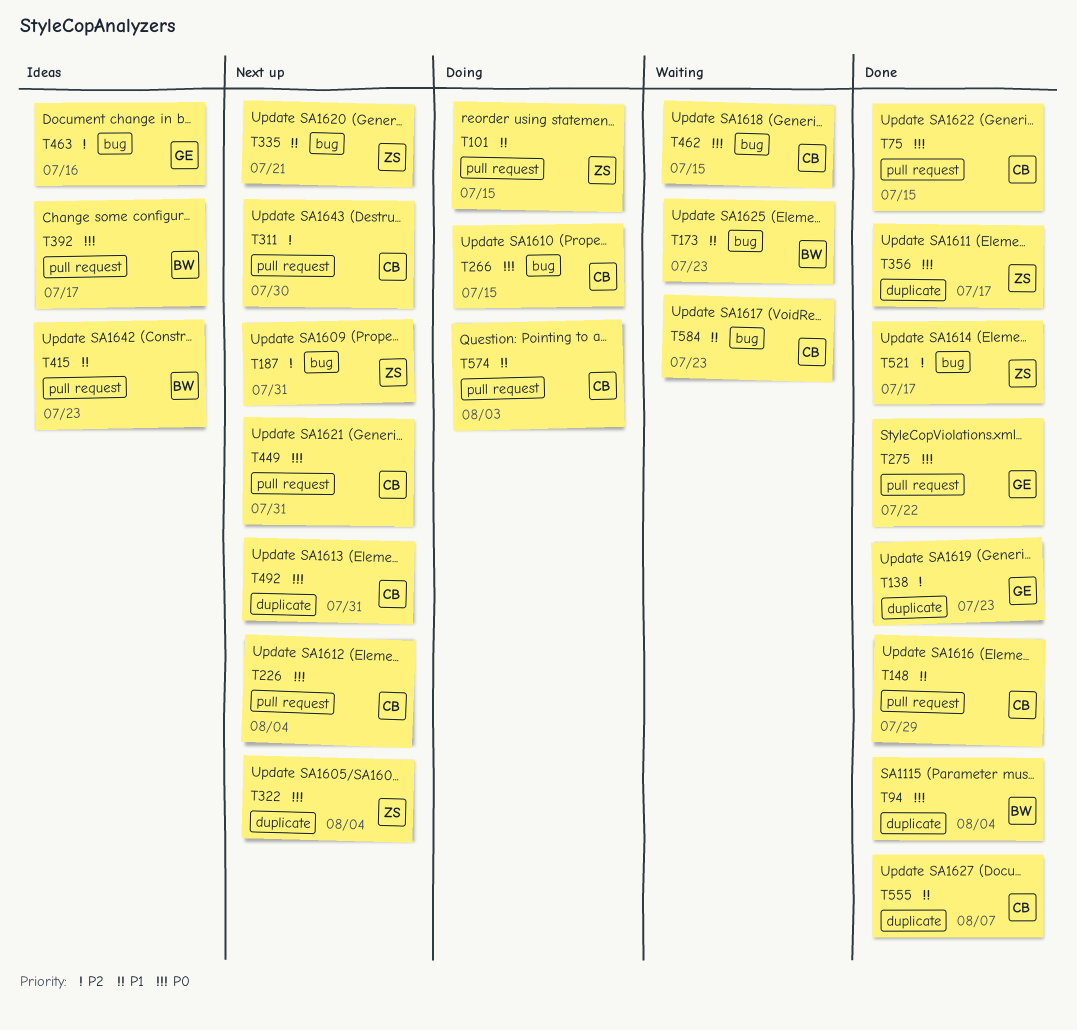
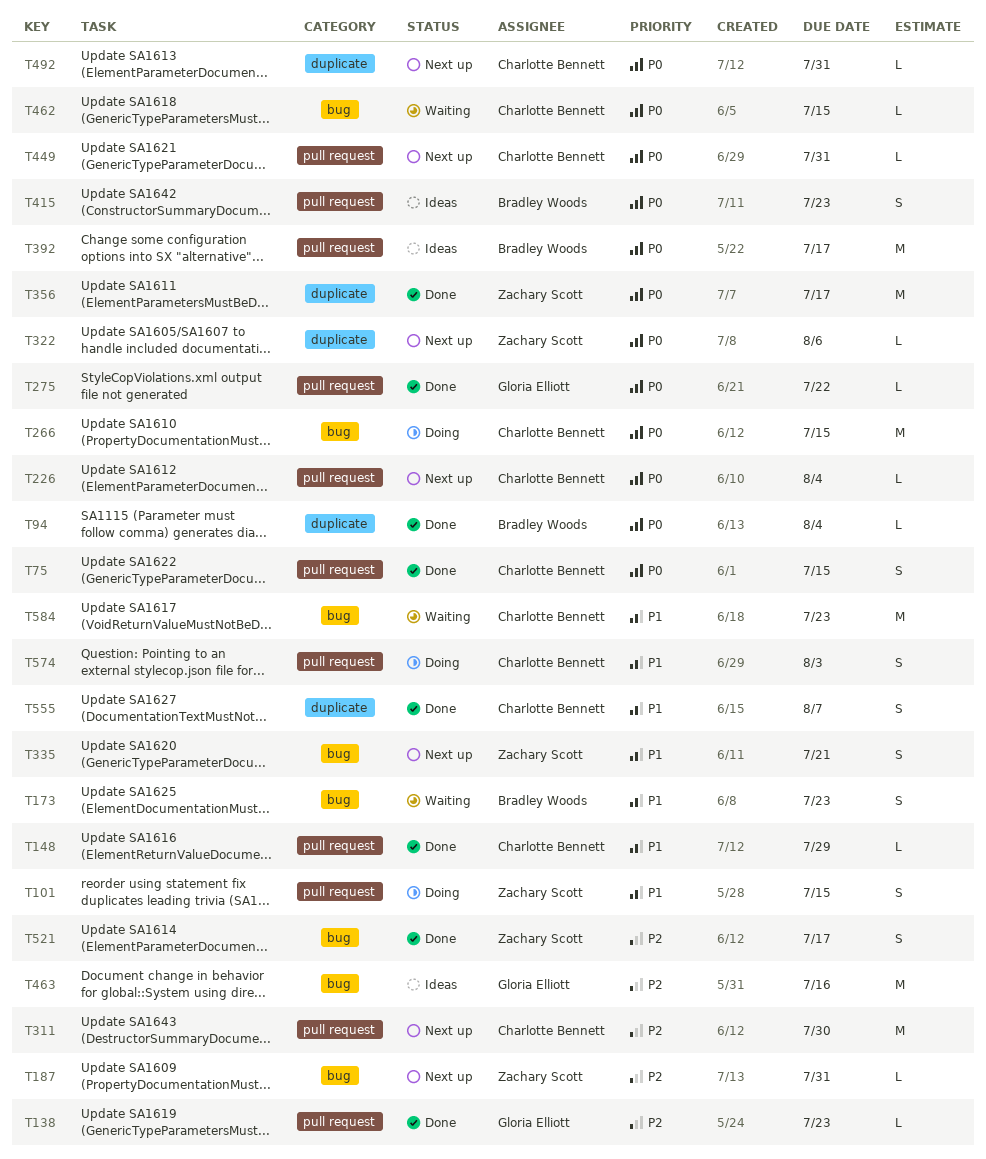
T138, label: duplicate -> pull request
T322, due: Aug 4 -> Aug 6
T415, priority: P1 -> P0

